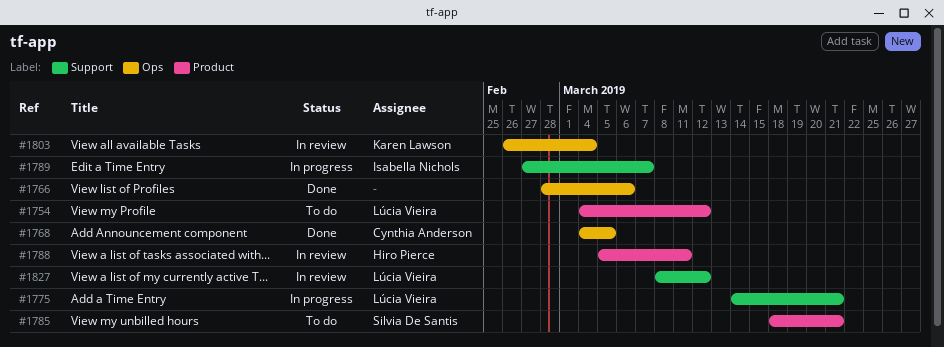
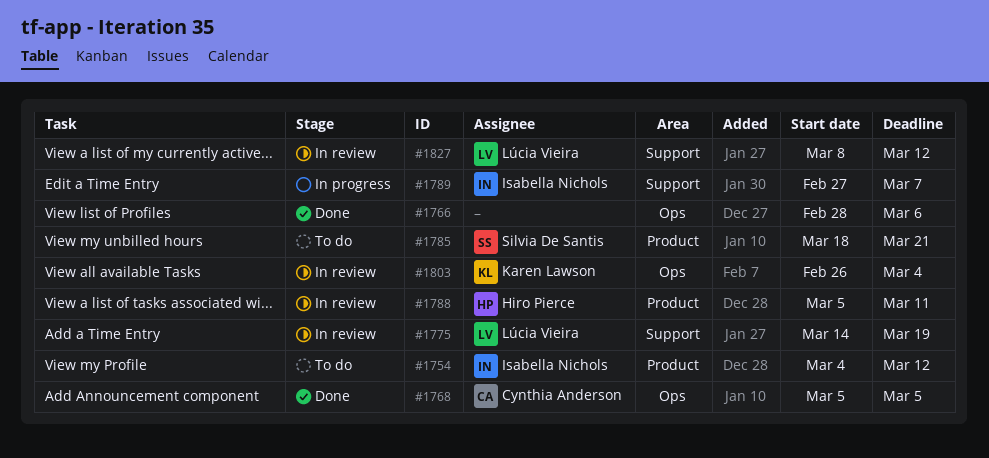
#1754, owner: Lúcia Vieira -> Isabella Nichols
#1768, start: Mar 4 -> Mar 5
#1775, status: In progress -> In review
#1775, due: Mar 21 -> Mar 19

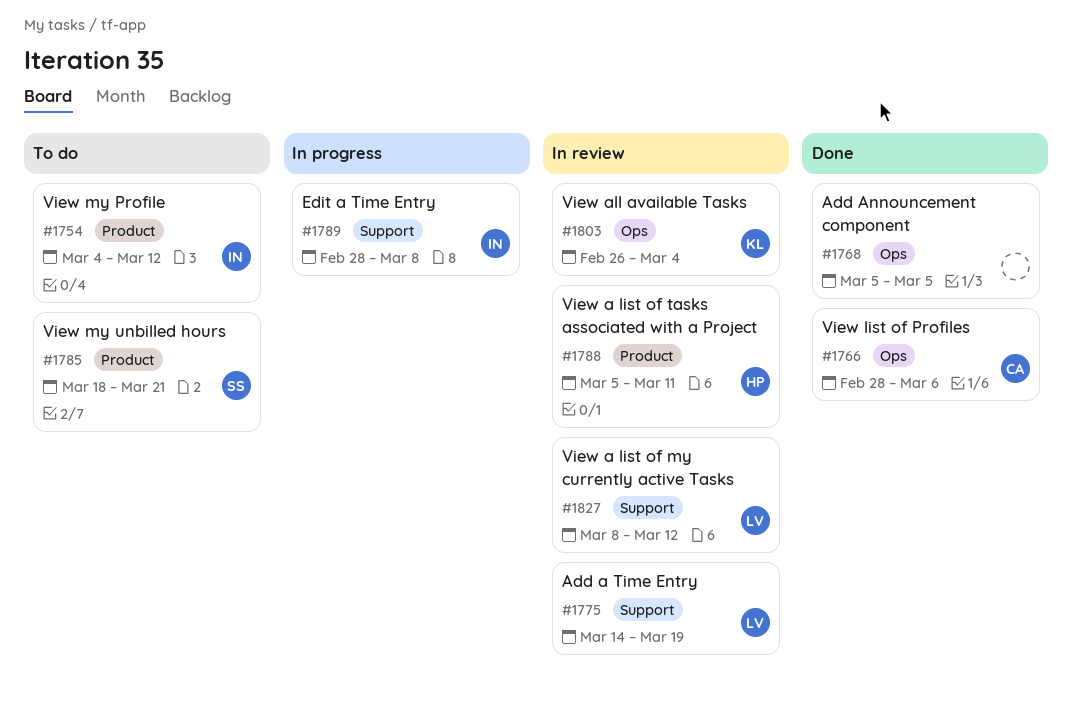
#1766, owner: none -> Cynthia Anderson
#1768, owner: Cynthia Anderson -> none
#1789, start: Feb 27 -> Feb 28
#1789, due: Mar 7 -> Mar 8

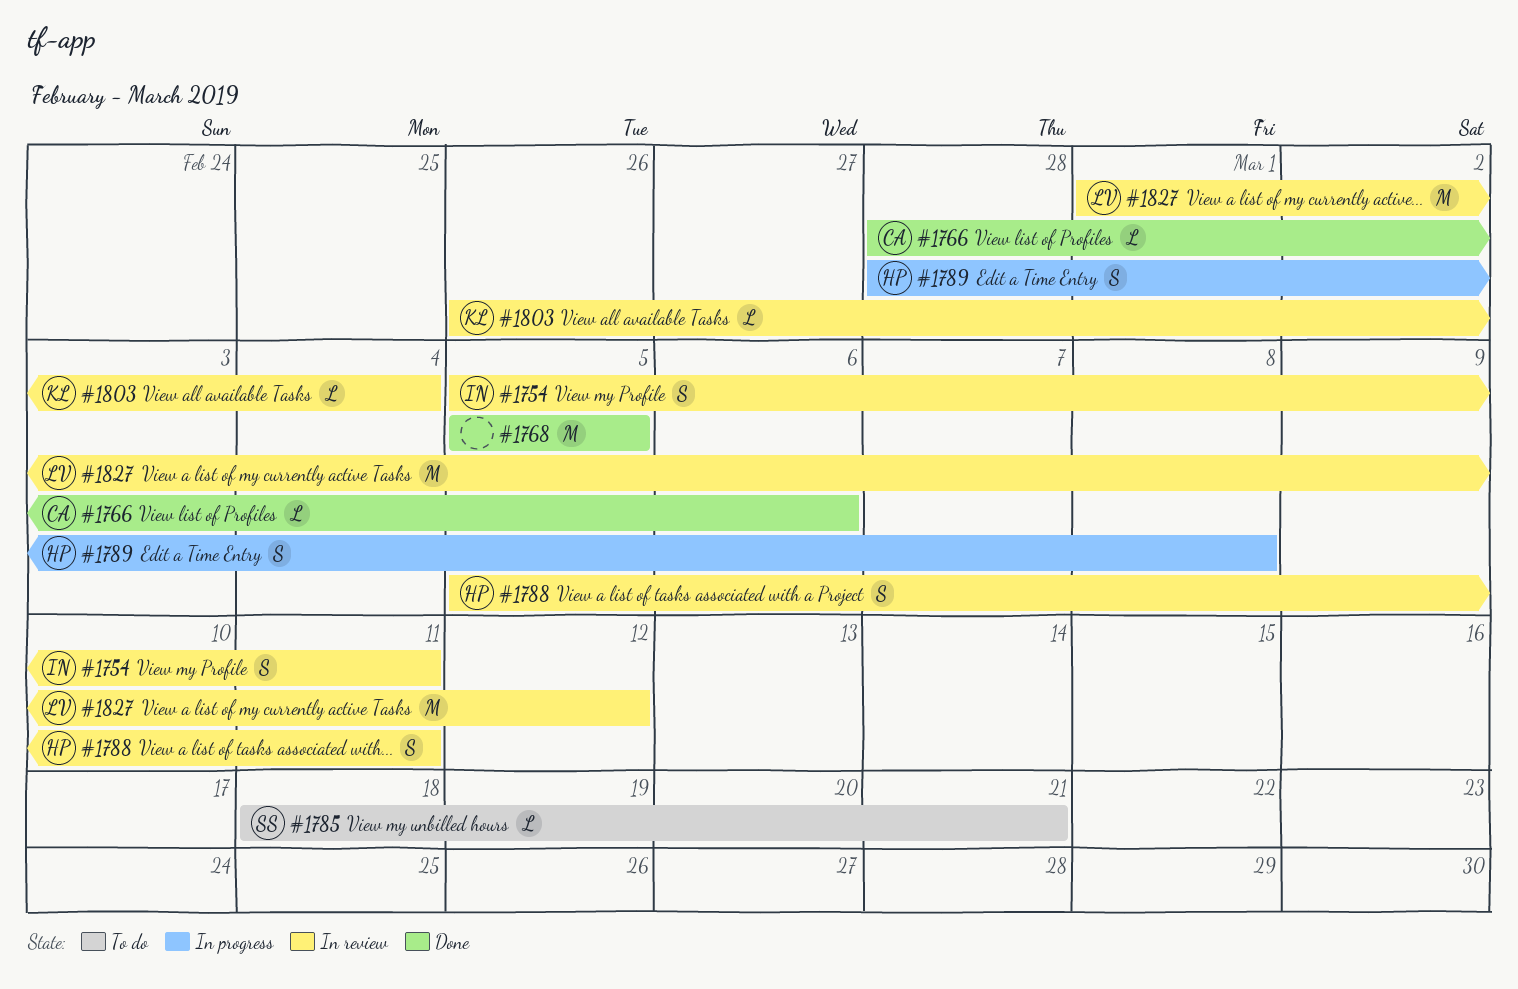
#1754, status: To do -> In review
#1754, start: Mar 4 -> Mar 5
#1754, due: Mar 12 -> Mar 11
#1775: present -> none
#1789, owner: IN -> HP
#1827, start: Mar 8 -> Mar 1

